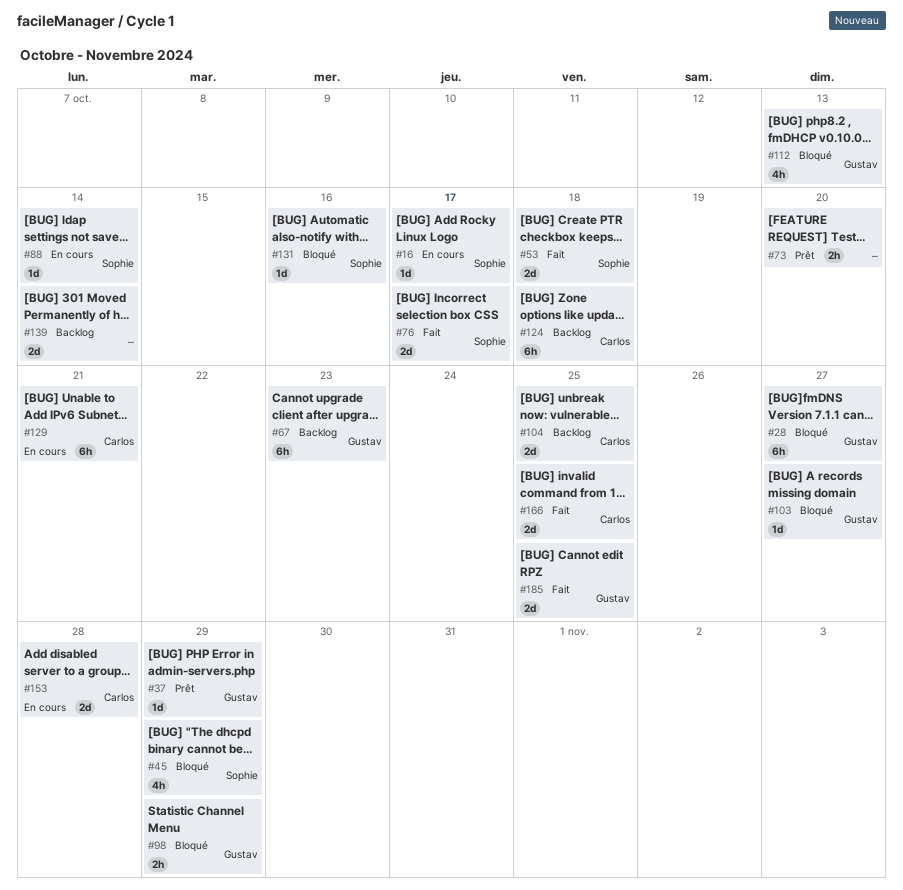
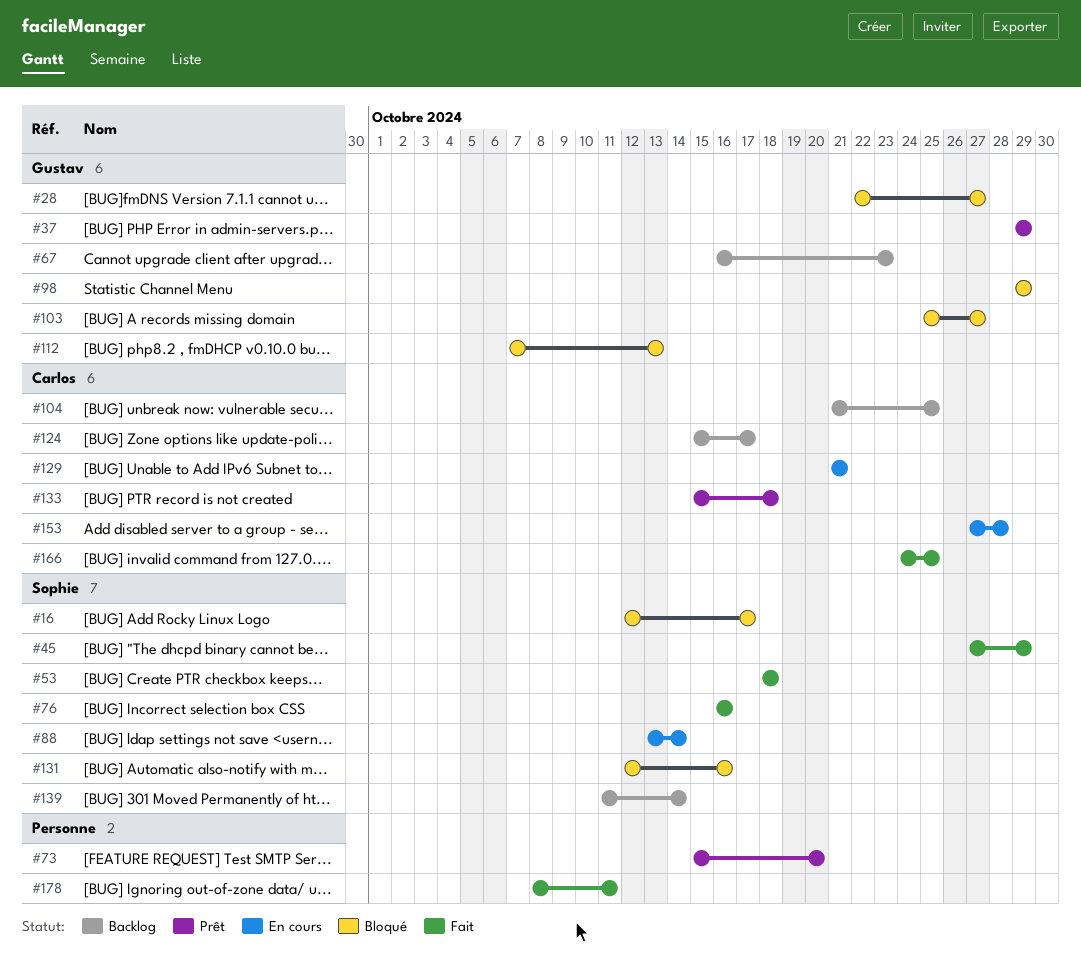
#16, status: En cours -> Bloqué
#45, status: Bloqué -> Fait
#76, due: Oct 17 -> Oct 16
#124, due: Oct 18 -> Oct 17
#133: none -> present
#139, owner: none -> Sophie
#178: none -> present
#185: present -> none

